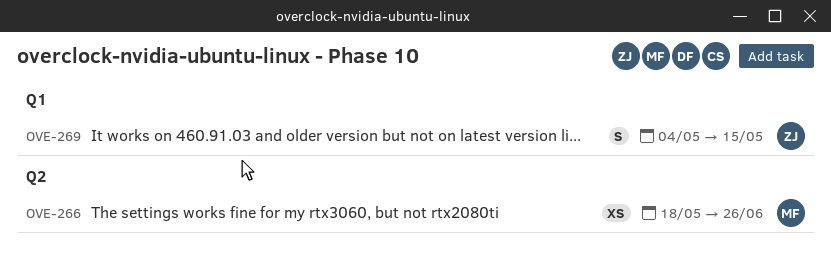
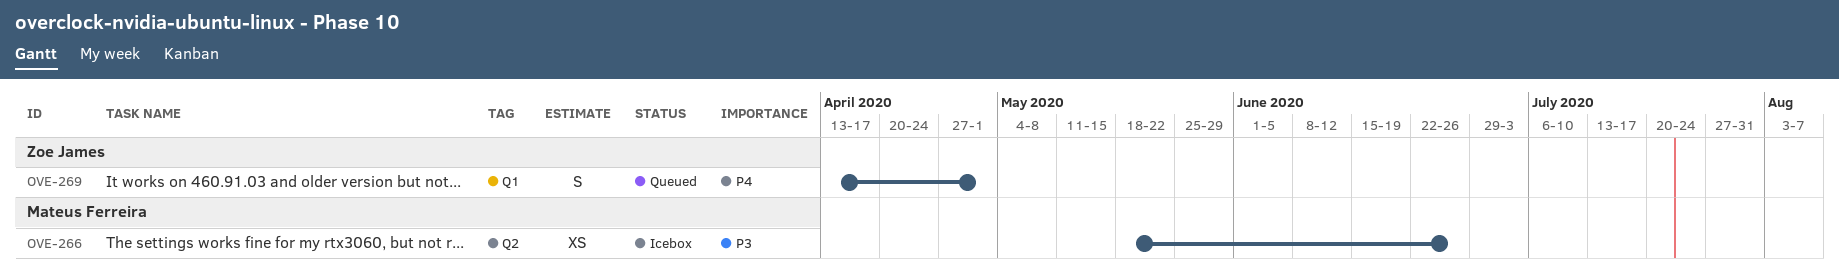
OVE-269, start: May 4 -> Apr 13
OVE-269, due: May 15 -> May 1

